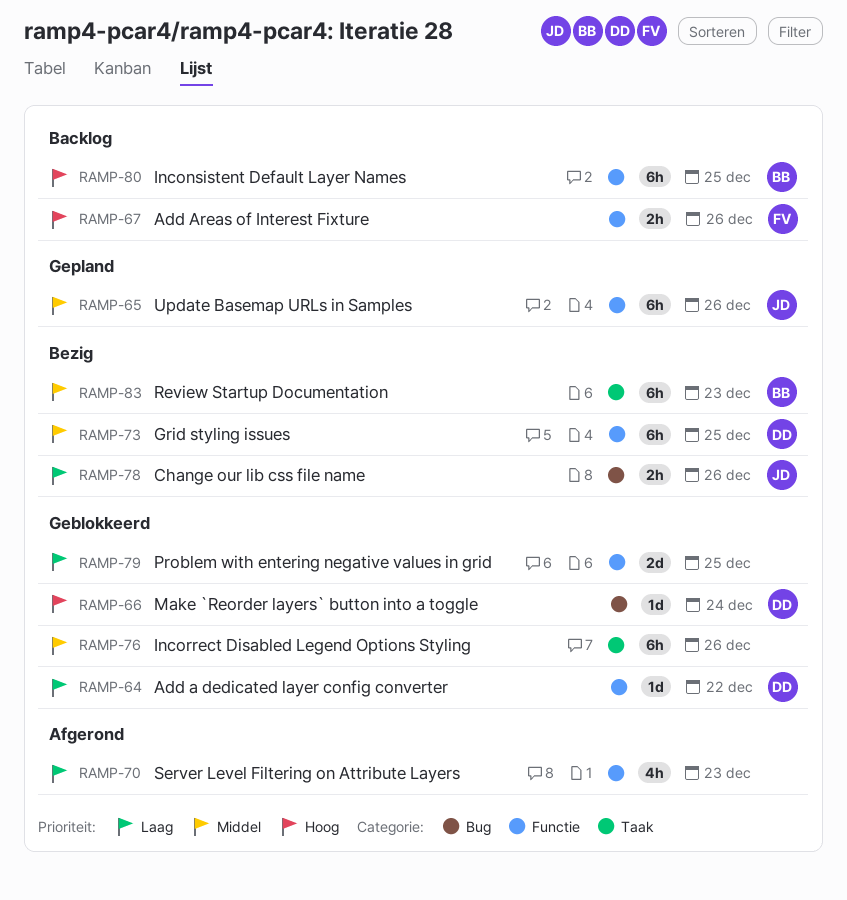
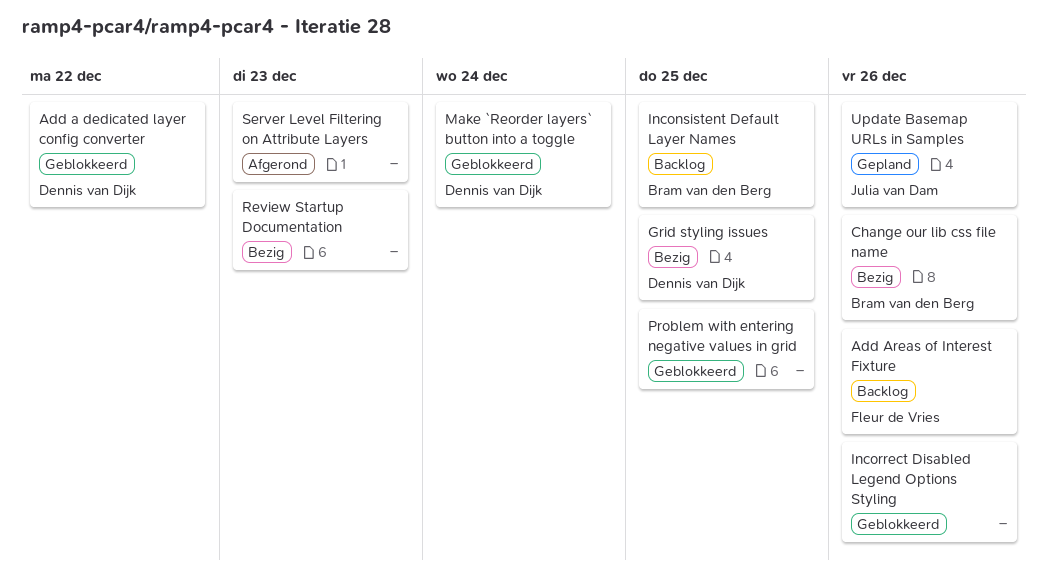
Change our lib css file name, owner: Julia van Dam -> Bram van den Berg
Review Startup Documentation, owner: Bram van den Berg -> none

